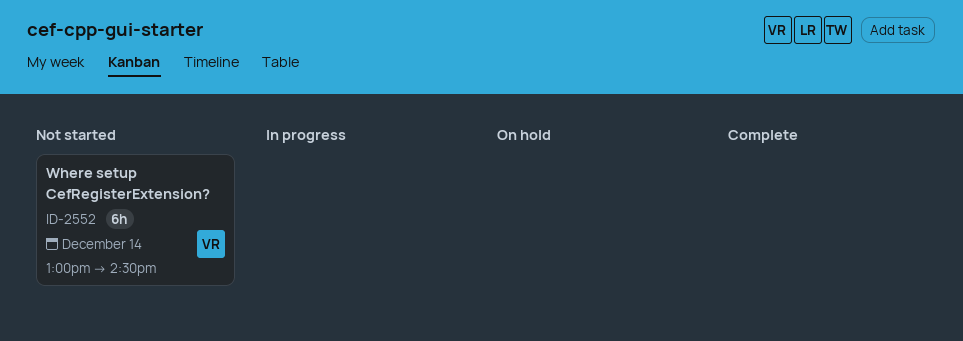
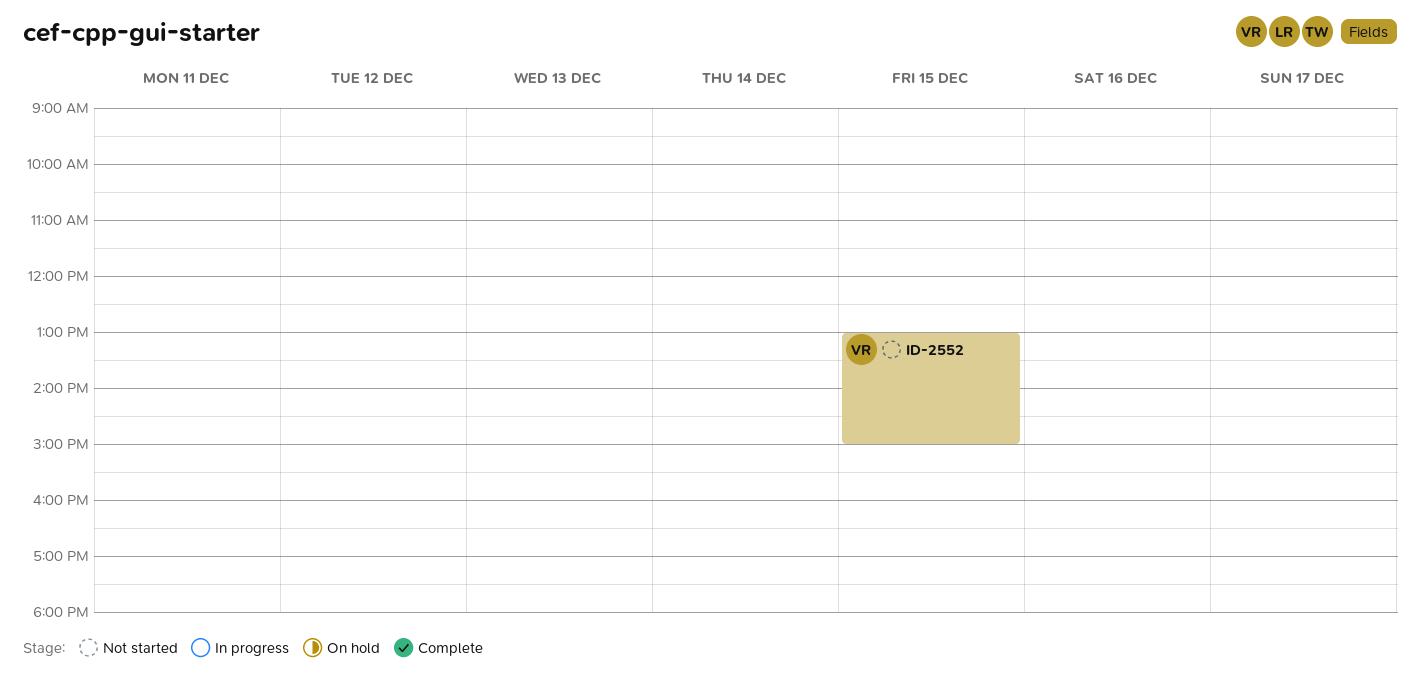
ID-2552, day: Dec 14 -> Dec 15
ID-2552, ends: 14:30 -> 15:00

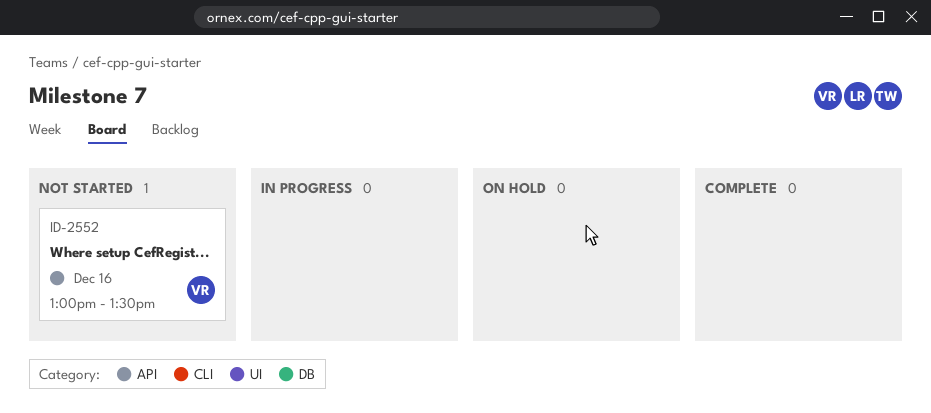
ID-2552, day: Dec 15 -> Dec 16
ID-2552, ends: 15:00 -> 13:30

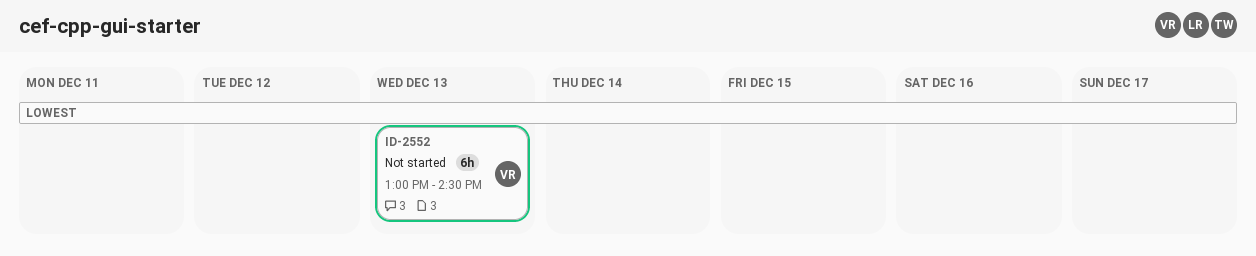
ID-2552, day: Dec 16 -> Dec 13
ID-2552, ends: 13:30 -> 14:30

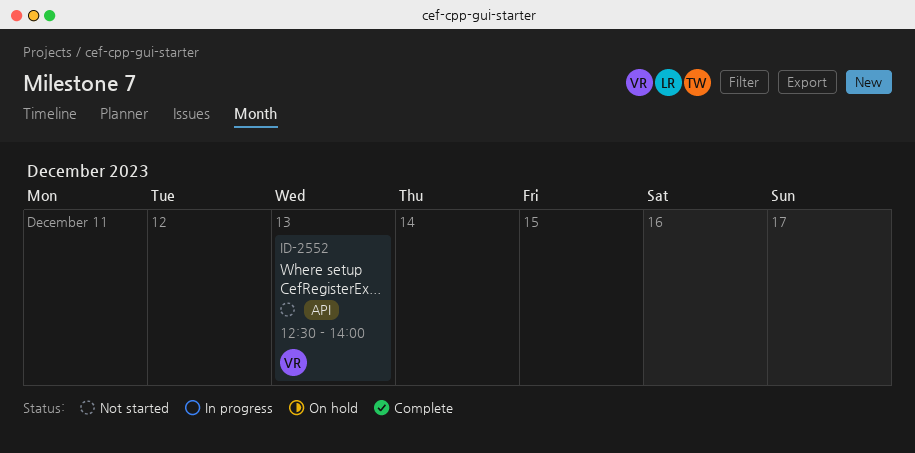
ID-2552, begins: 13:00 -> 12:30
ID-2552, ends: 14:30 -> 14:00

